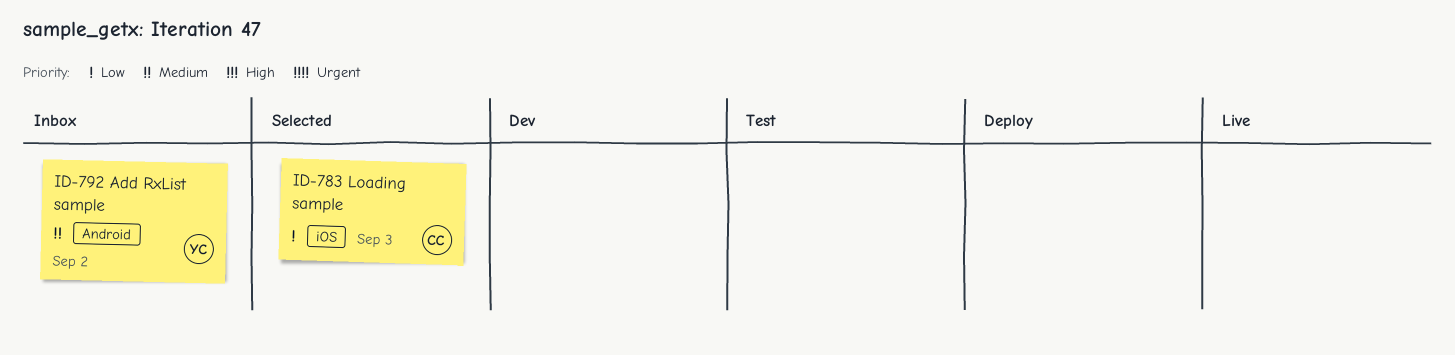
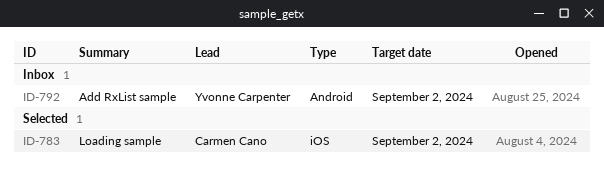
ID-783, due: Sep 3 -> Sep 2

